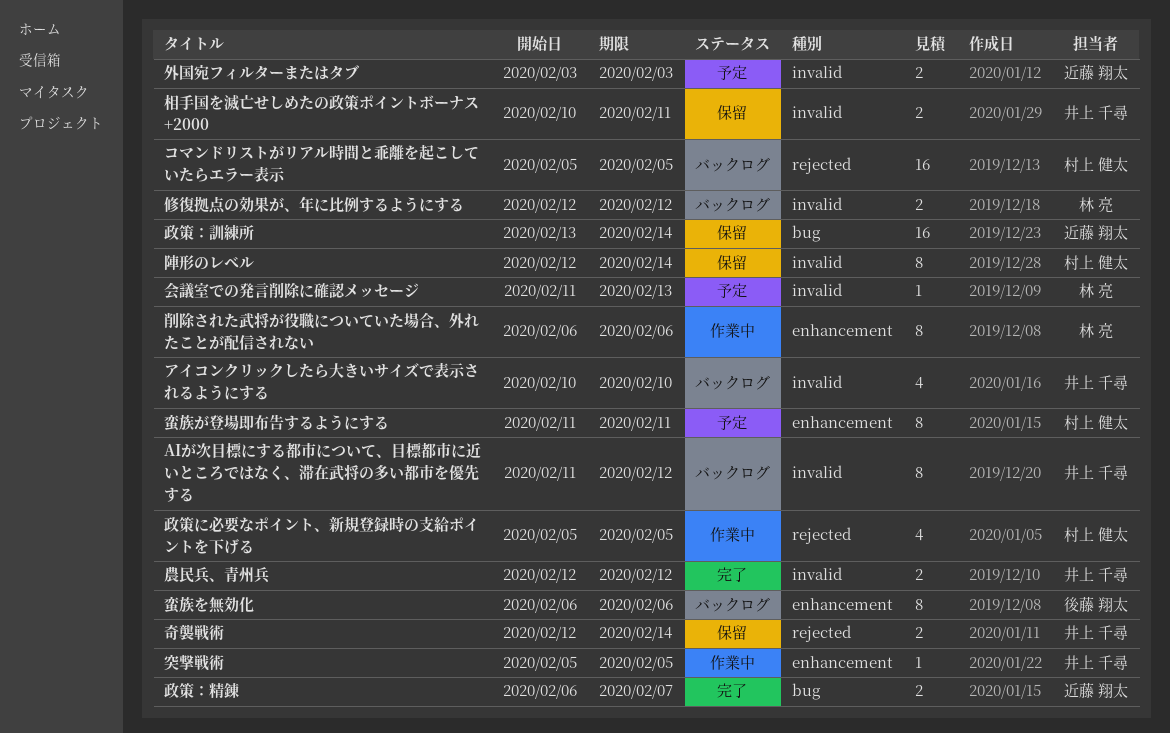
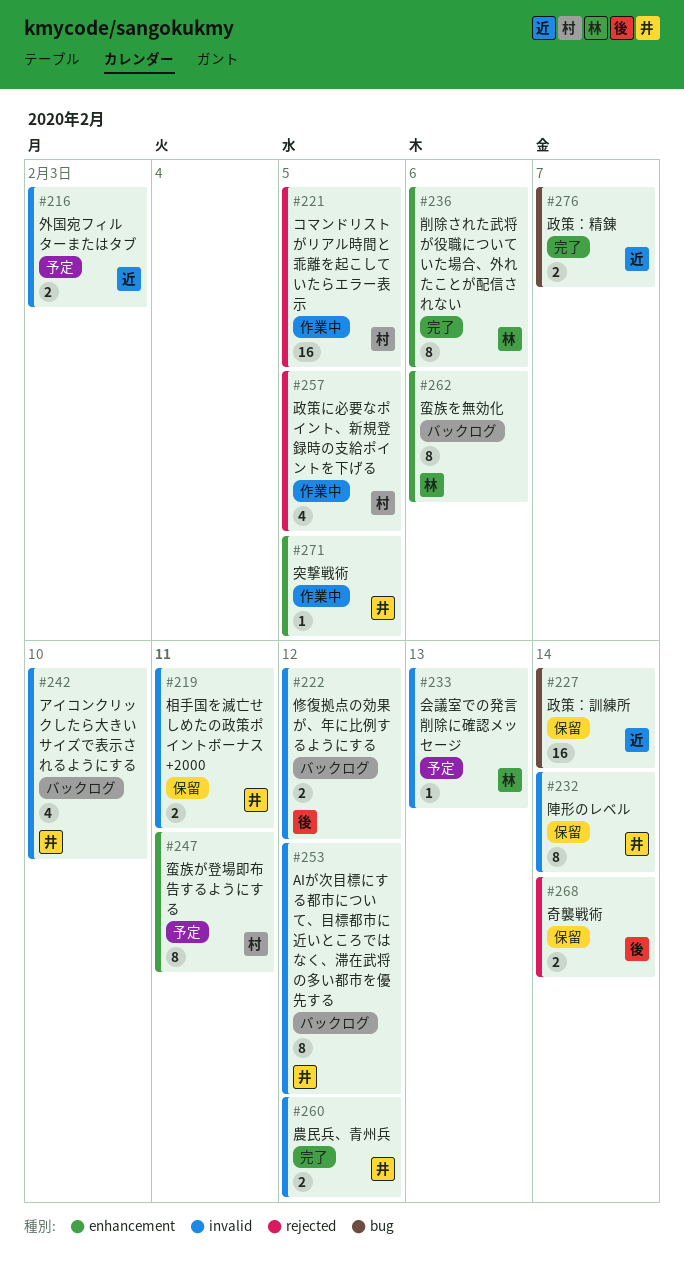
コマンドリストがリアル時間と乖離を起こしていたらエラー表示, status: バックログ -> 作業中
修復拠点の効果が、年に比例するようにする, owner: 林 亮 -> 後藤 翔太
削除された武将が役職についていた場合、外れたことが配信されない, status: 作業中 -> 完了
奇襲戦術, owner: 井上 千尋 -> 後藤 翔太
蛮族を無効化, owner: 後藤 翔太 -> 林 亮
陣形のレベル, owner: 村上 健太 -> 井上 千尋

